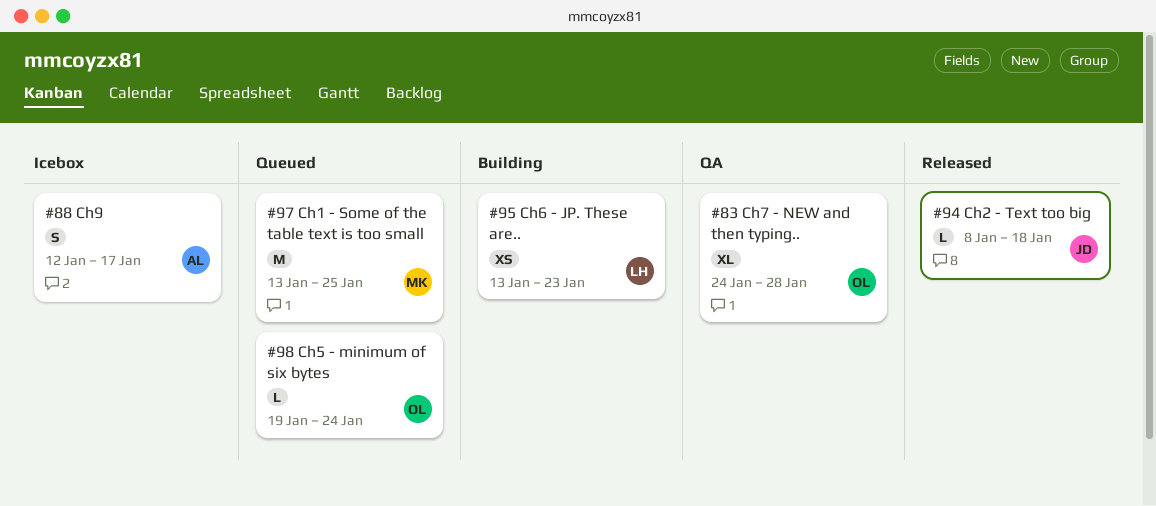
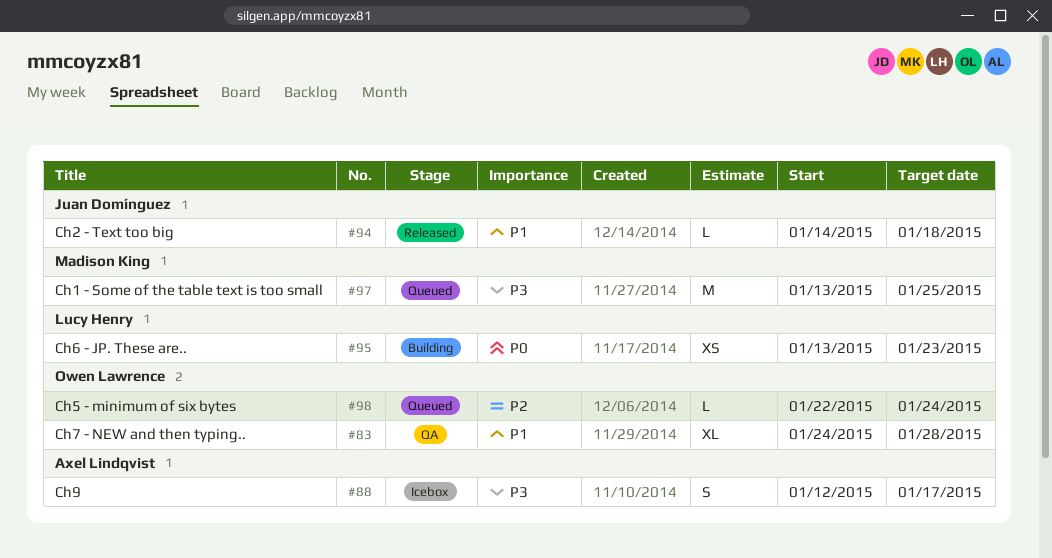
#94, start: Jan 8 -> Jan 14
#98, start: Jan 19 -> Jan 22

